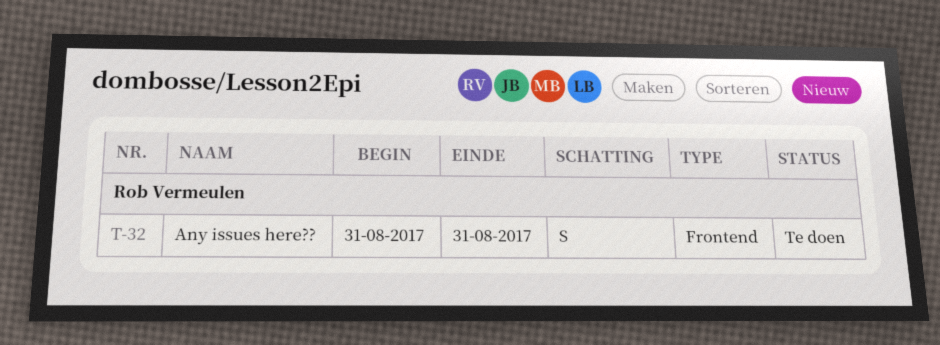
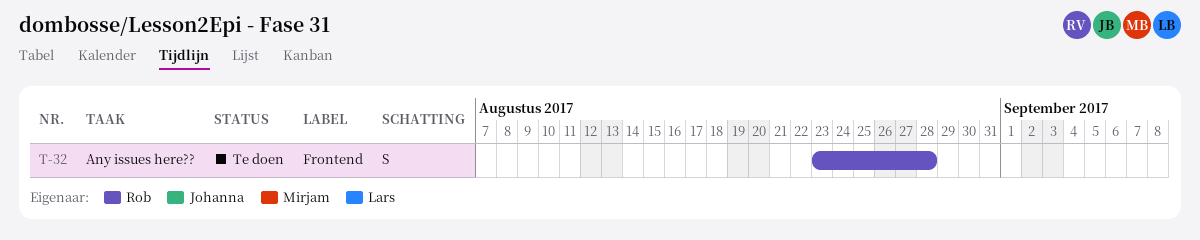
T-32, start: Aug 31 -> Aug 23
T-32, due: Aug 31 -> Aug 28

